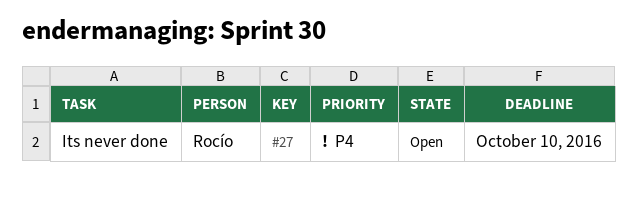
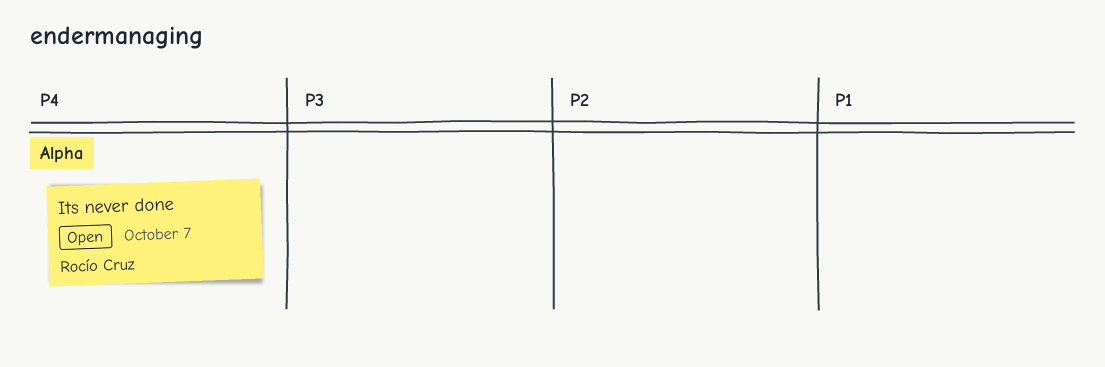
Its never done, due: Oct 10 -> Oct 7

